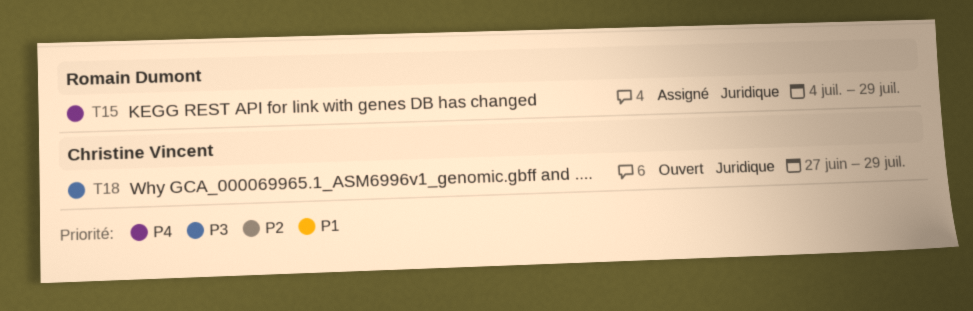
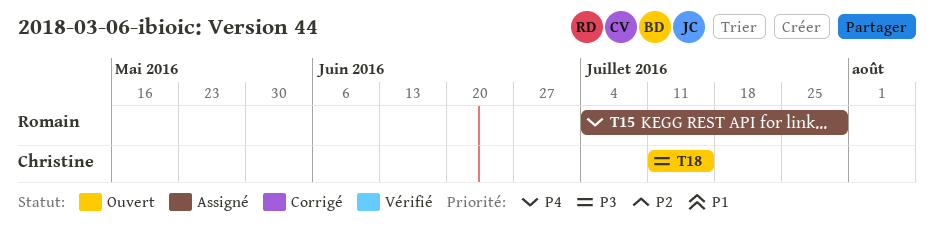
T18, start: Jun 27 -> Jul 11
T18, due: Jul 29 -> Jul 15

